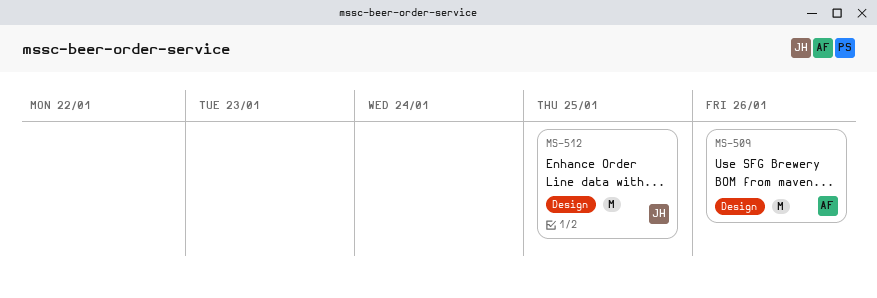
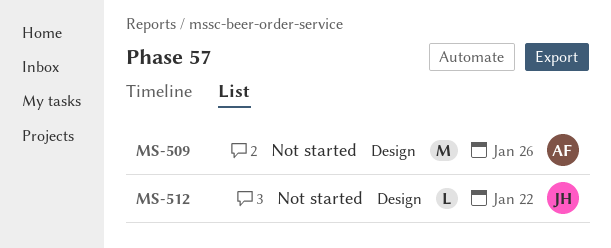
MS-512, estimate: M -> L
MS-512, due: Jan 25 -> Jan 22

